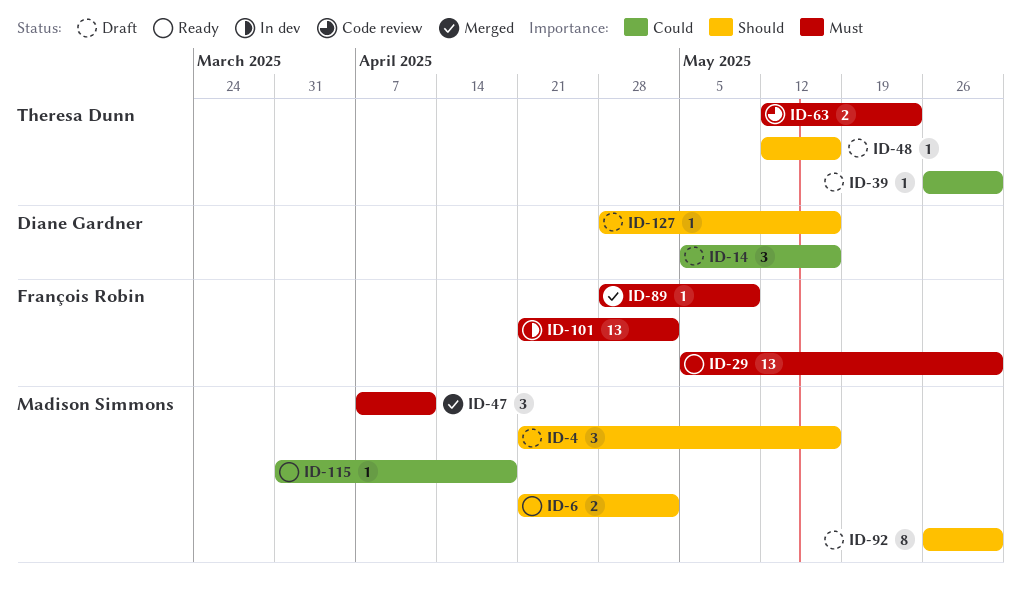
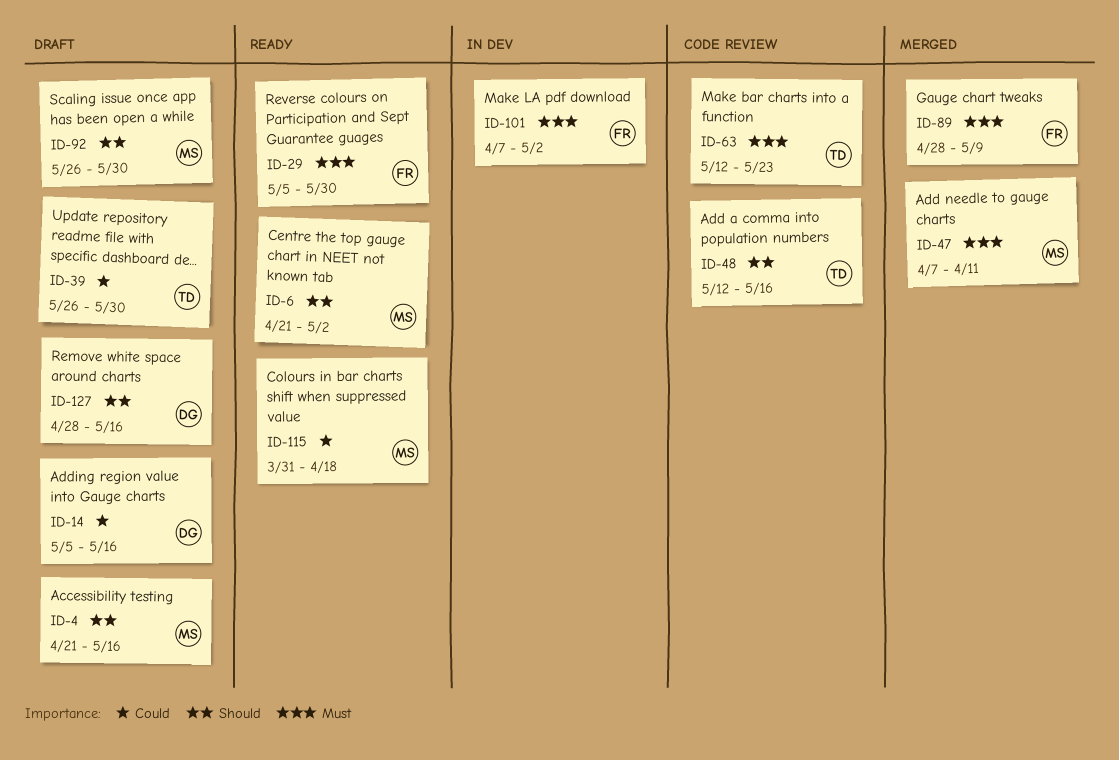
ID-48, status: Draft -> Code review
ID-101, start: Apr 21 -> Apr 7

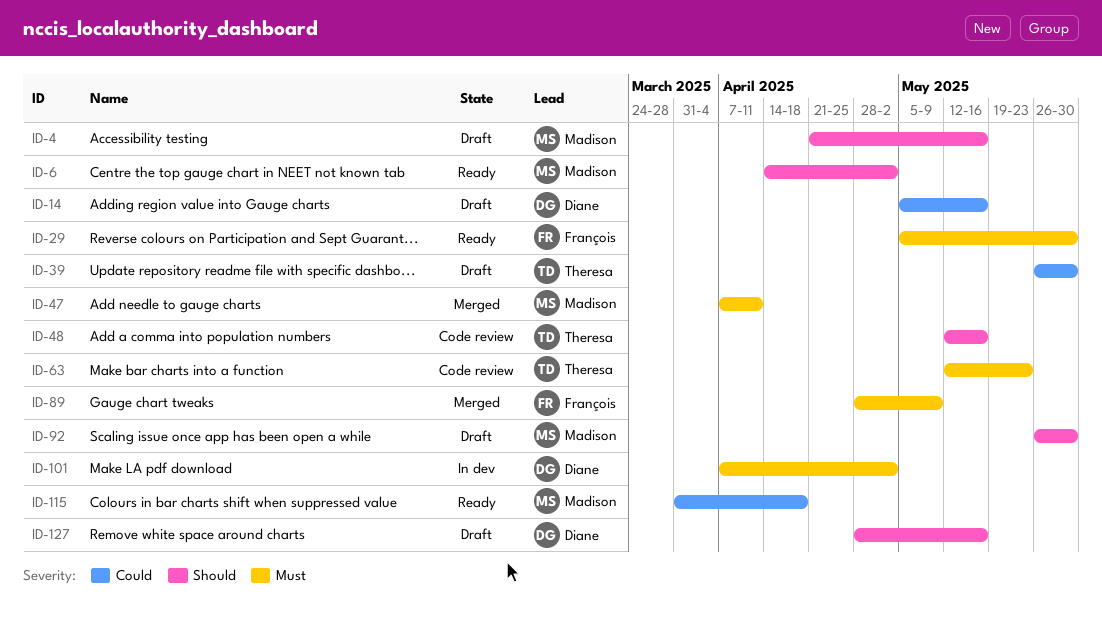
ID-6, start: Apr 21 -> Apr 14
ID-101, owner: François -> Diane

